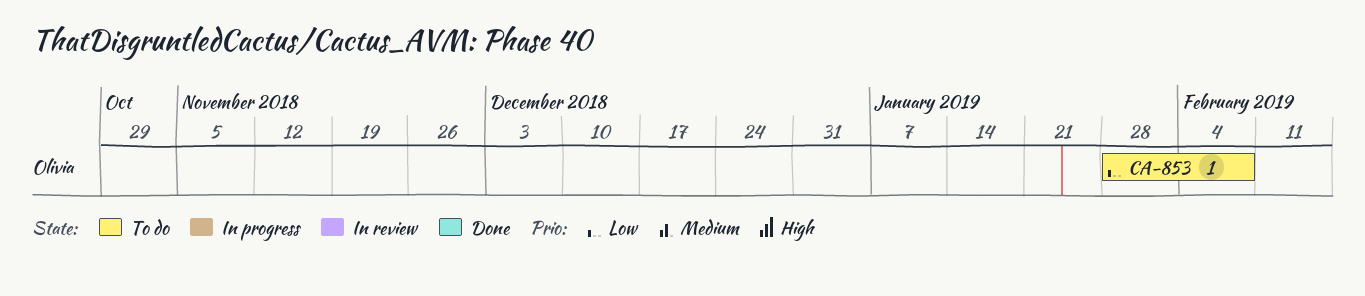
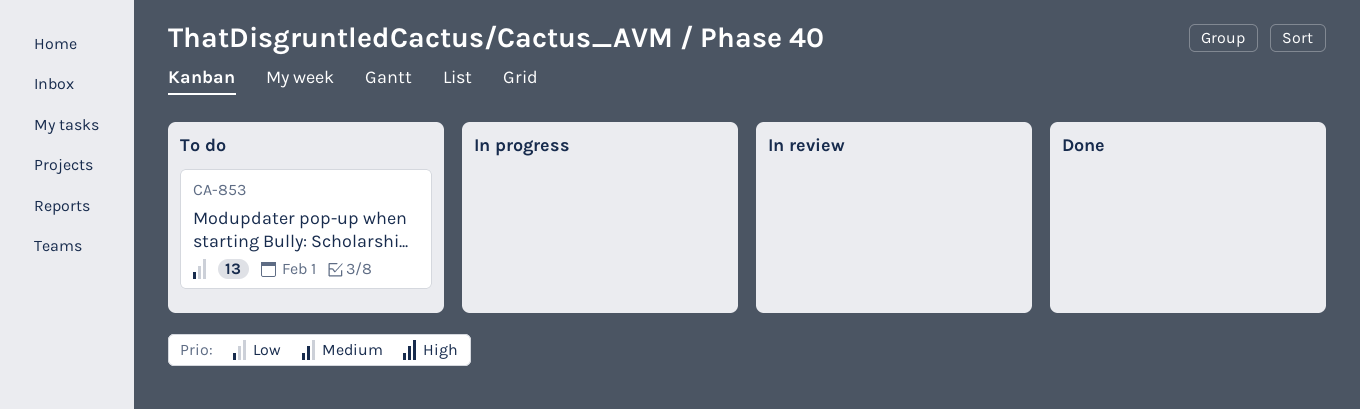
CA-853, estimate: 1 -> 13
CA-853, due: Feb 8 -> Feb 1

